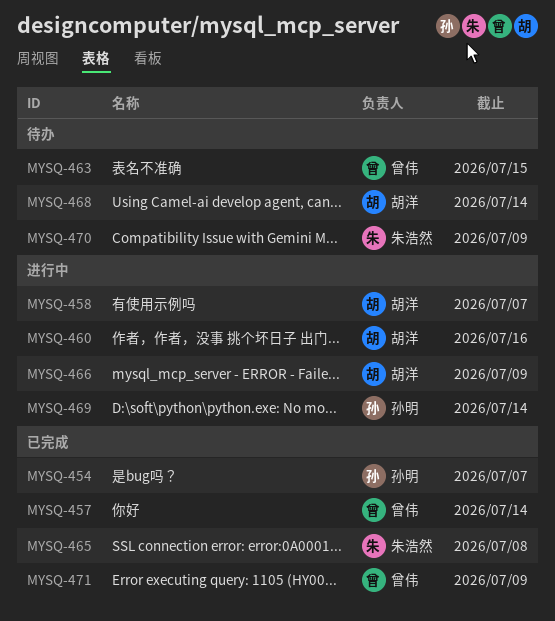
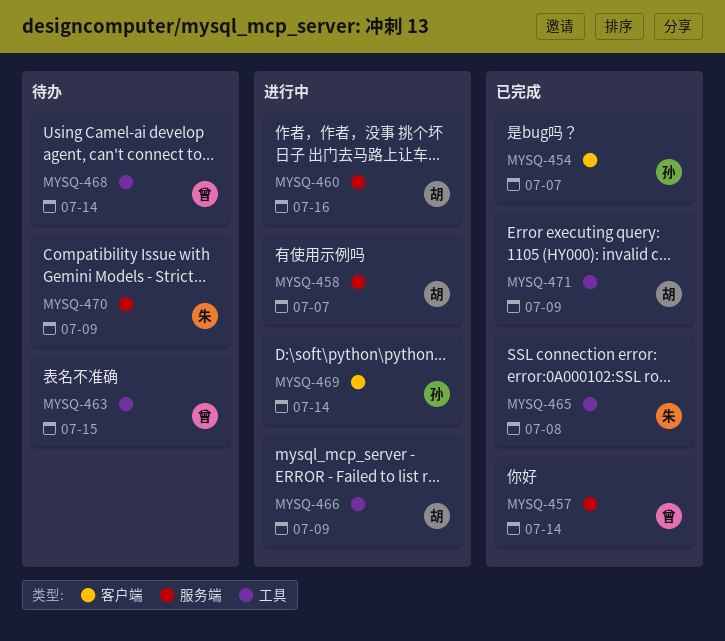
MYSQ-468, owner: 胡洋 -> 曾伟
MYSQ-471, owner: 曾伟 -> 胡洋

